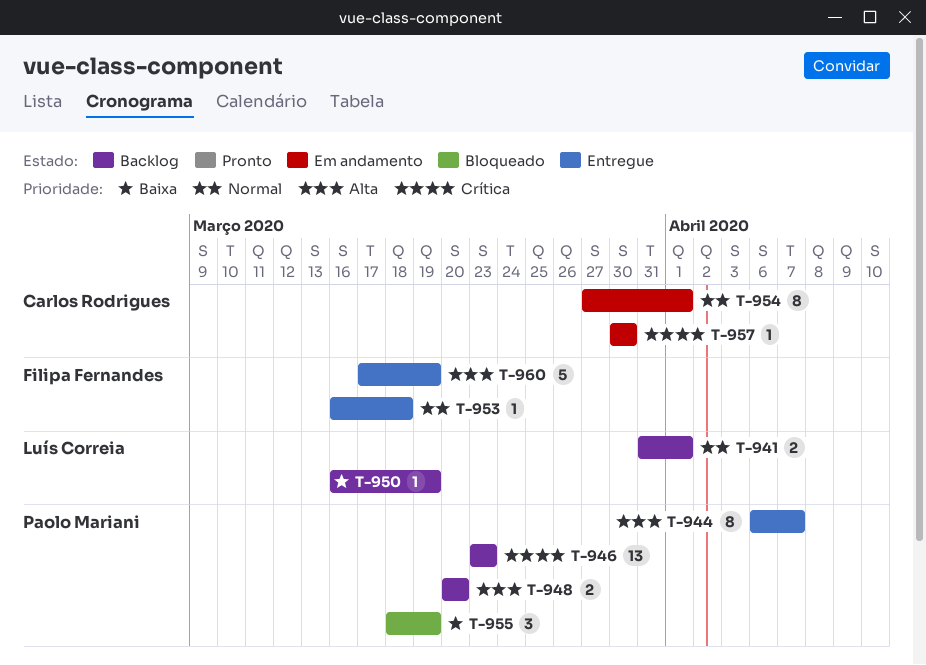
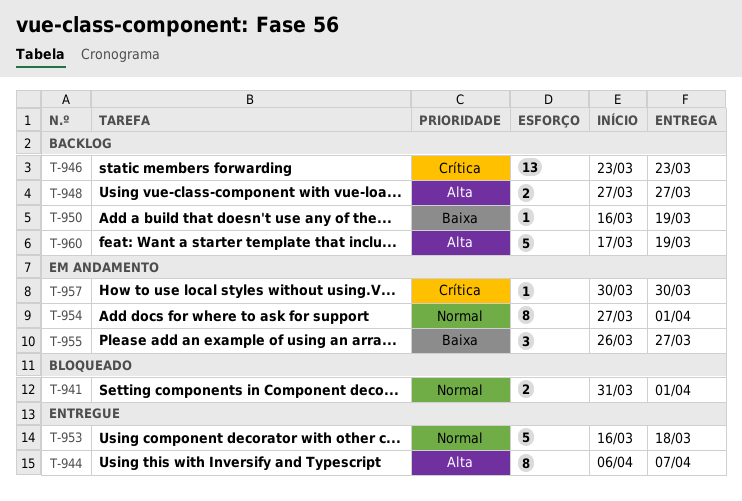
T-941, status: Backlog -> Bloqueado
T-948, start: Mar 20 -> Mar 27
T-948, due: Mar 20 -> Mar 27
T-953, estimate: 1 -> 5
T-955, status: Bloqueado -> Em andamento
T-955, start: Mar 18 -> Mar 26
T-955, due: Mar 19 -> Mar 27
T-960, status: Entregue -> Backlog

